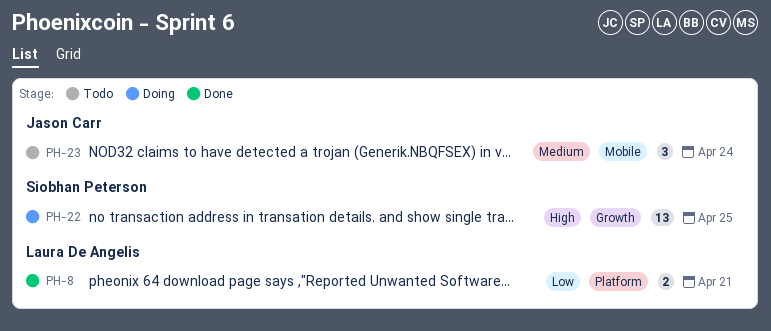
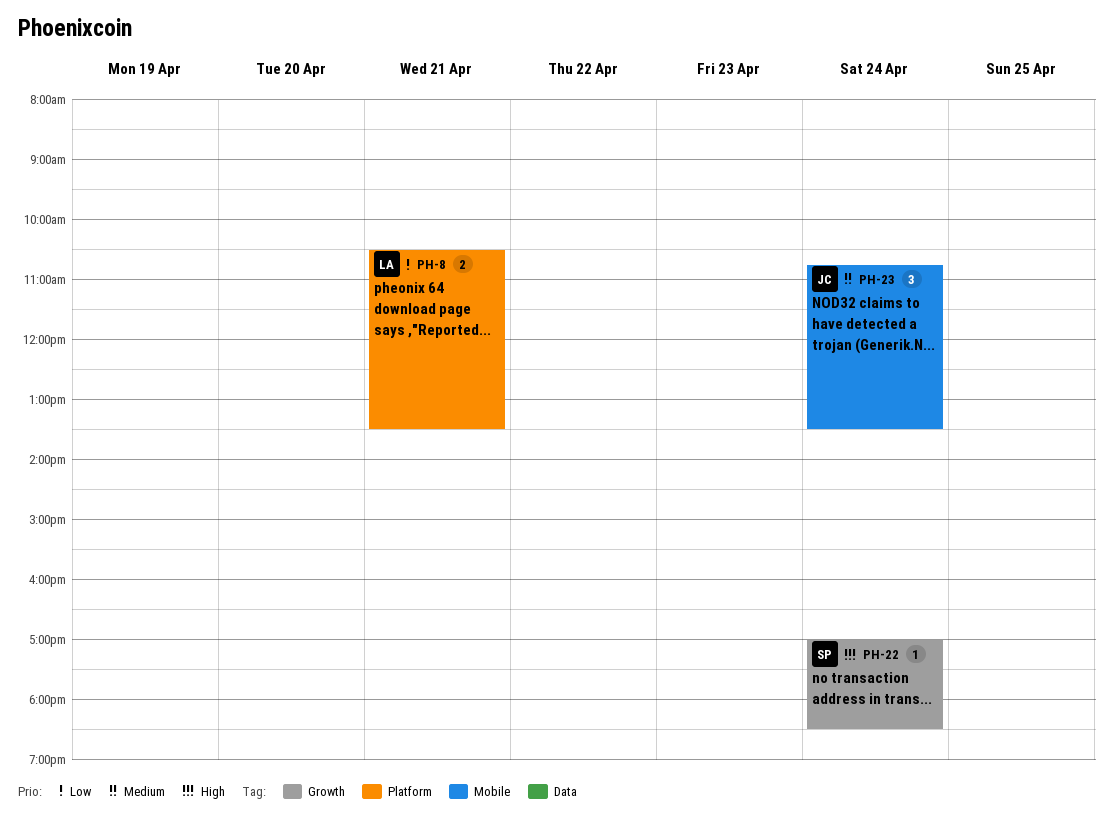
PH-22, estimate: 13 -> 1
PH-22, day: Apr 25 -> Apr 24

